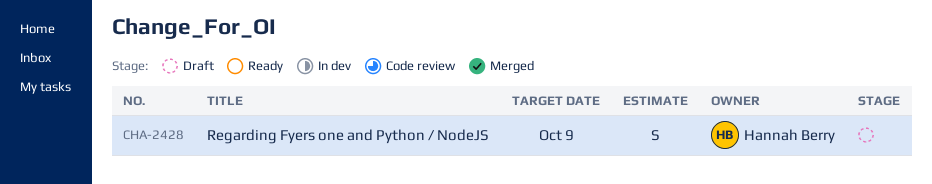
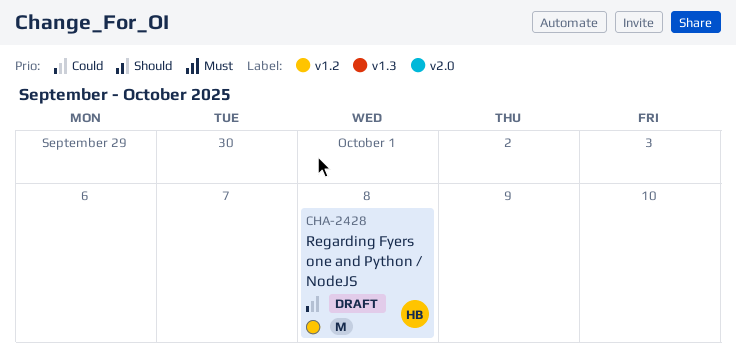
CHA-2428, estimate: S -> M
CHA-2428, due: Oct 9 -> Oct 8

